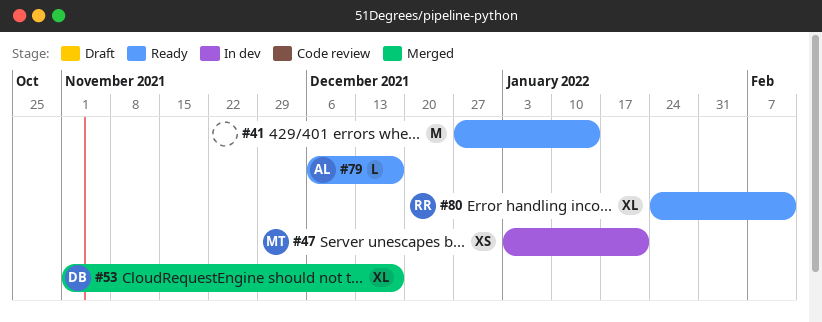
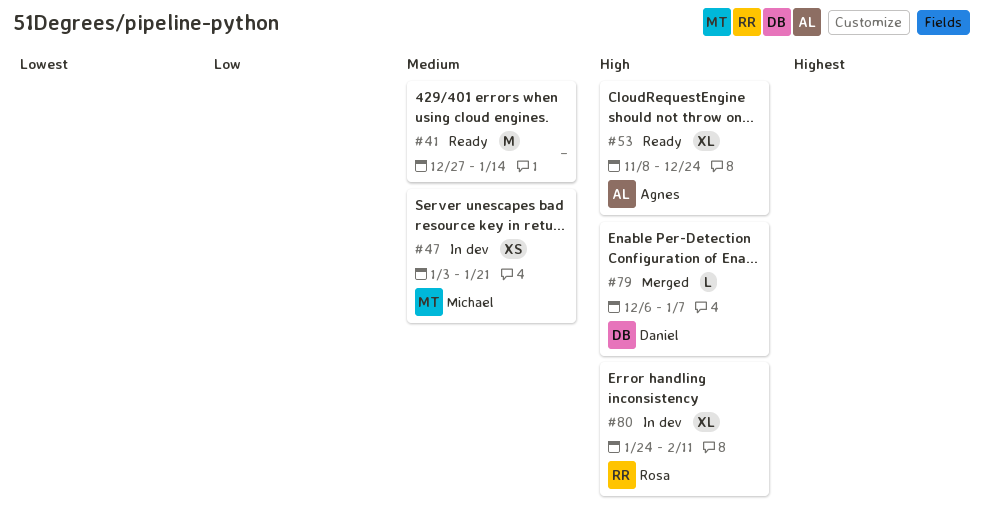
#53, status: Merged -> Ready
#53, owner: Daniel -> Agnes
#53, start: Nov 1 -> Nov 8
#53, due: Dec 17 -> Dec 24
#79, status: Ready -> Merged
#79, owner: Agnes -> Daniel
#79, due: Dec 17 -> Jan 7
#80, status: Ready -> In dev

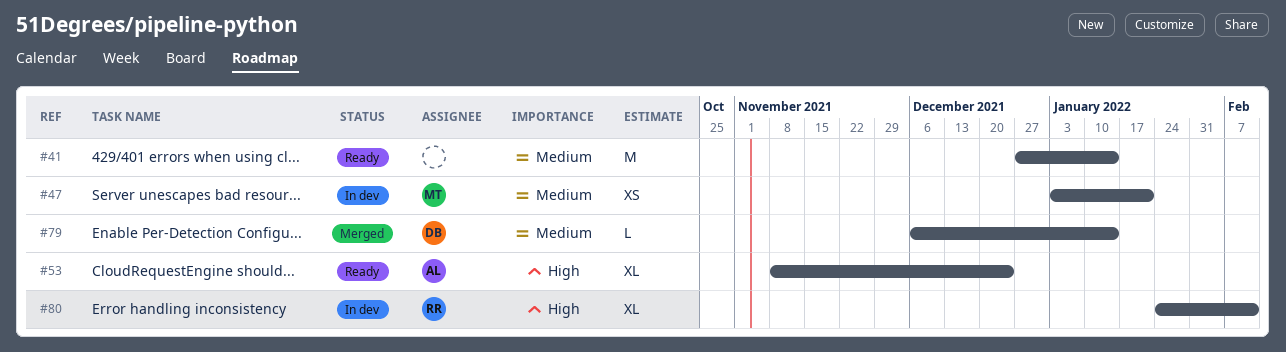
#79, priority: High -> Medium
#79, due: Jan 7 -> Jan 14

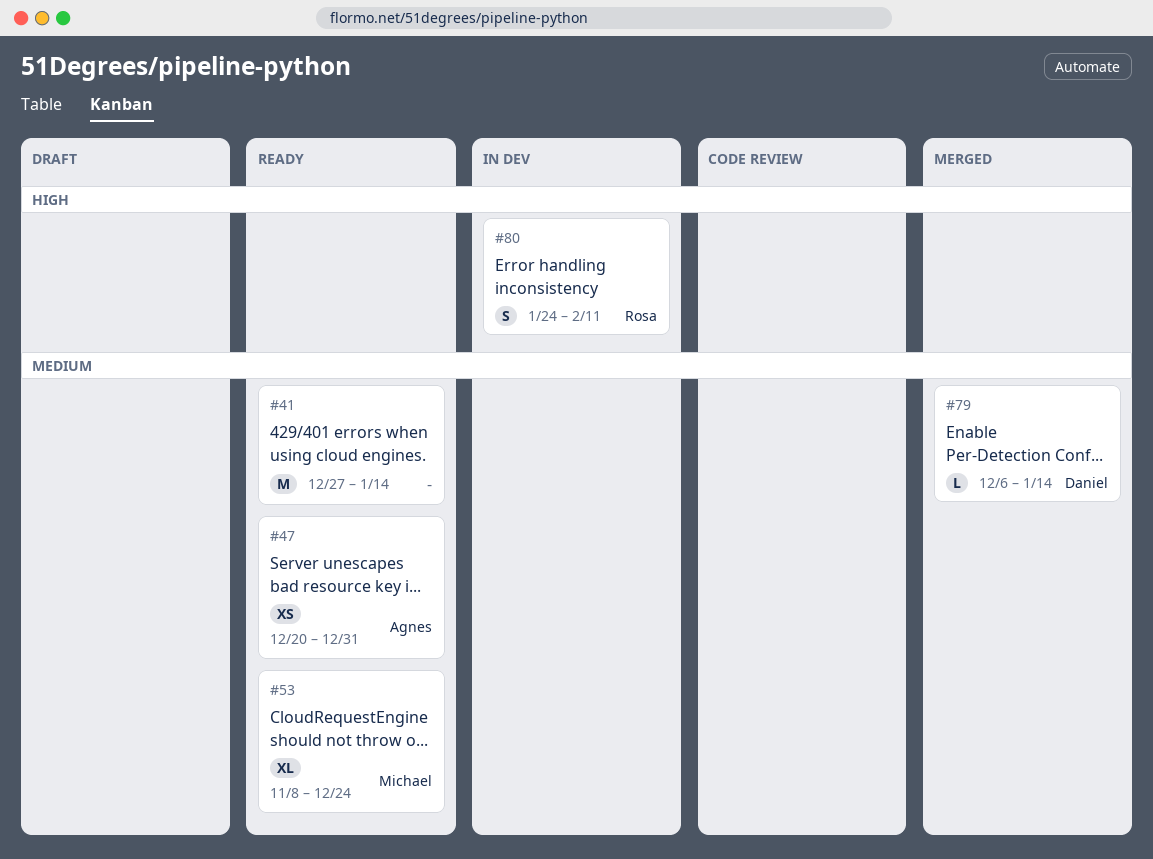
#47, status: In dev -> Ready
#47, owner: Michael -> Agnes
#47, start: Jan 3 -> Dec 20
#47, due: Jan 21 -> Dec 31
#53, owner: Agnes -> Michael
#53, priority: High -> Medium
#80, estimate: XL -> S

